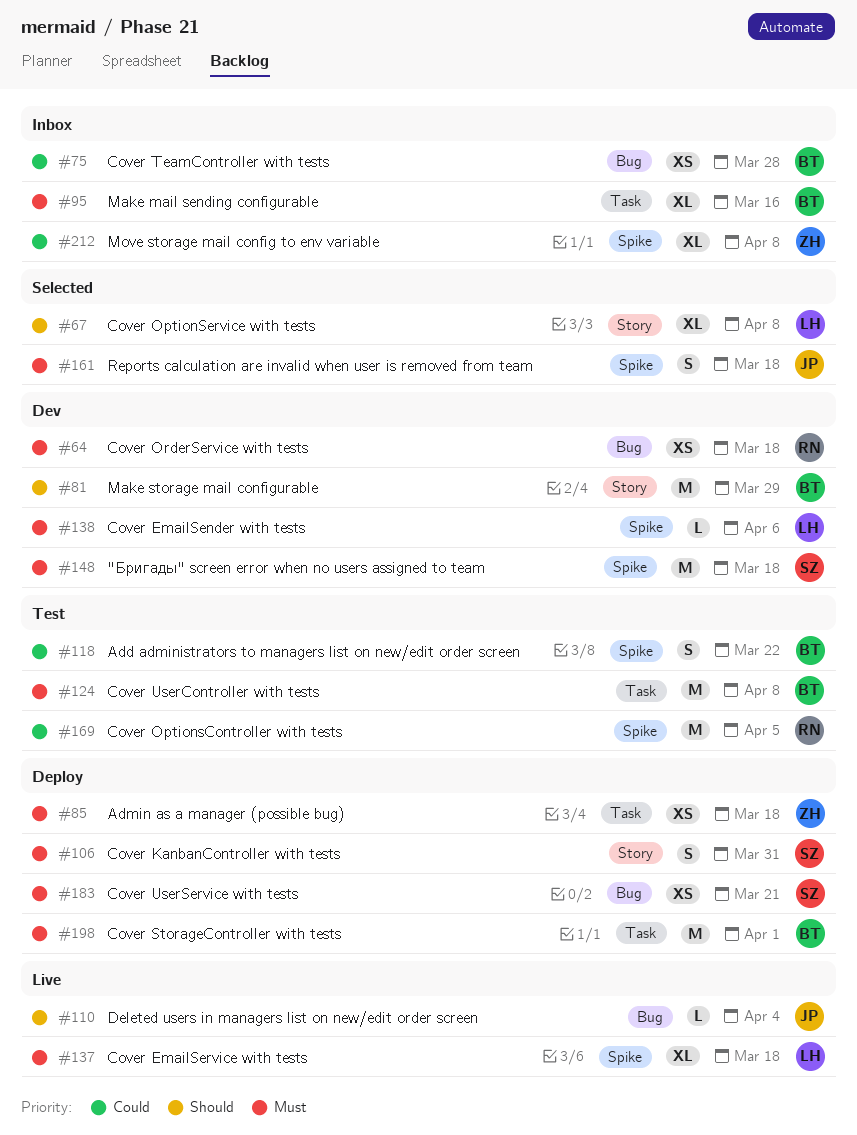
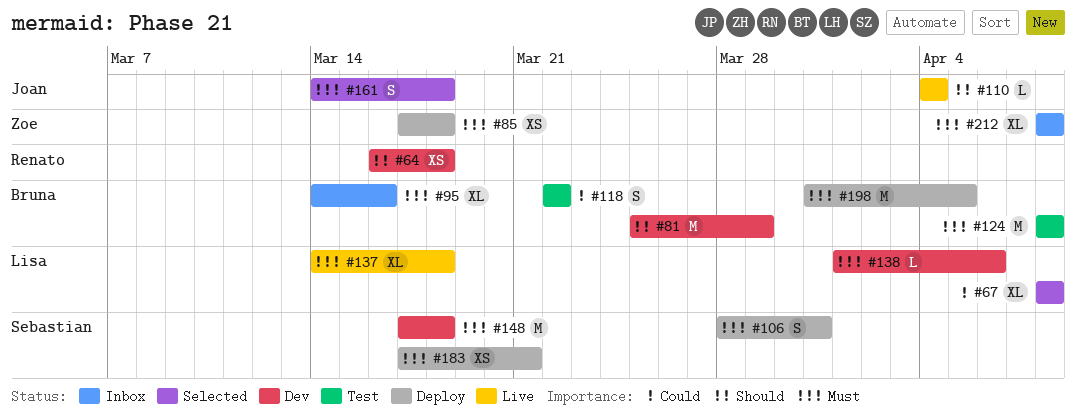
#64, priority: Must -> Should
#67, priority: Should -> Could
#75: present -> none
#169: present -> none
#198, due: Apr 1 -> Apr 5
#212, priority: Could -> Must

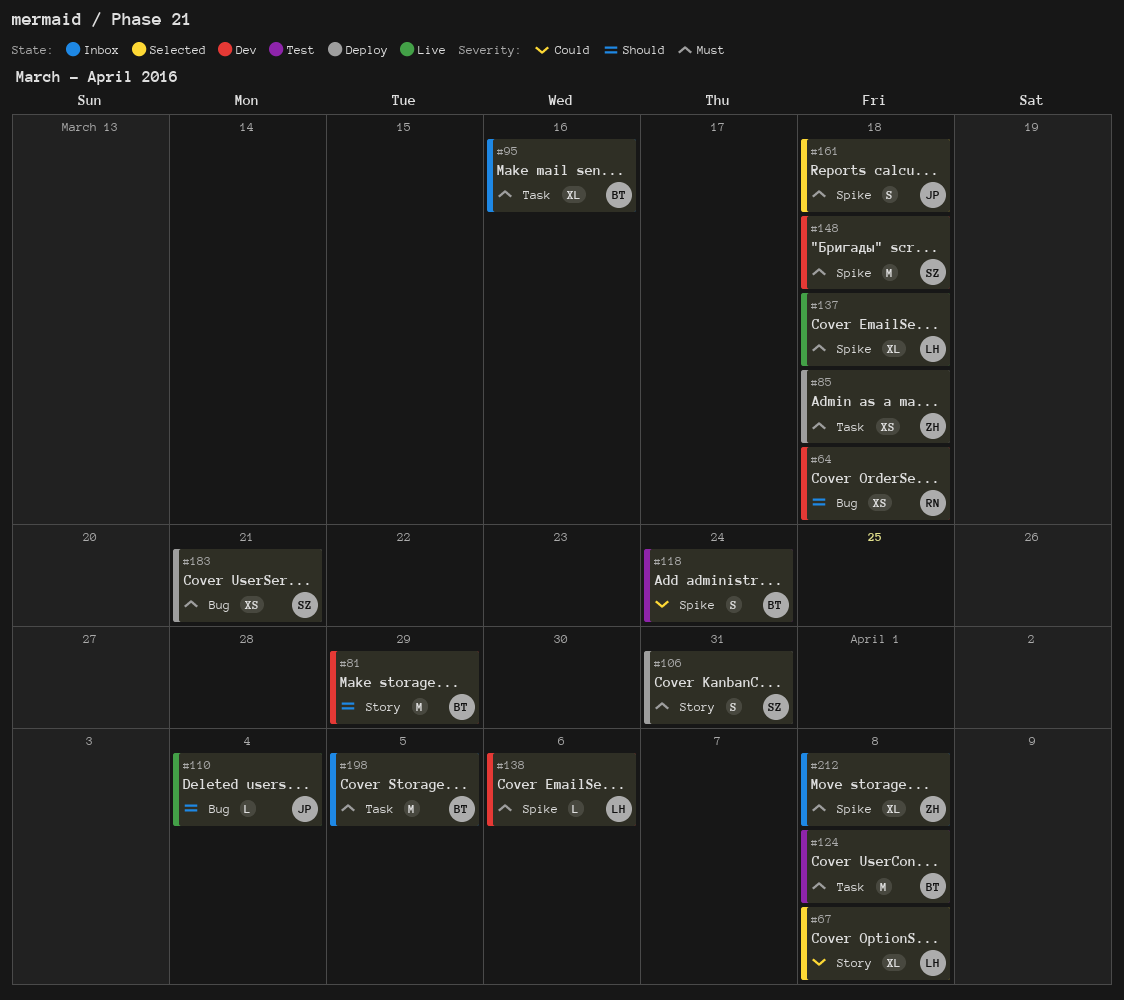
#118, due: Mar 22 -> Mar 24
#198, status: Deploy -> Inbox

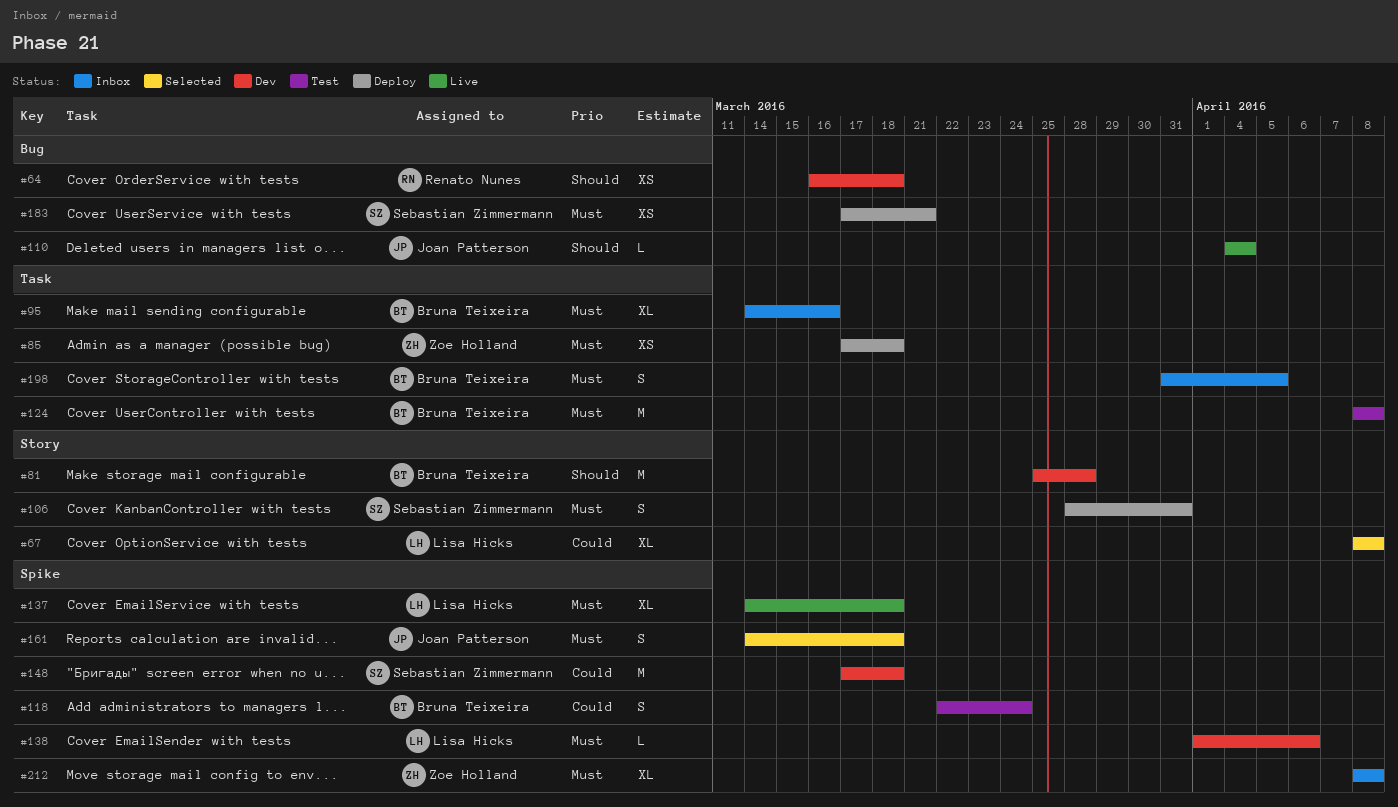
#81, due: Mar 29 -> Mar 28
#148, priority: Must -> Could
#198, estimate: M -> S

